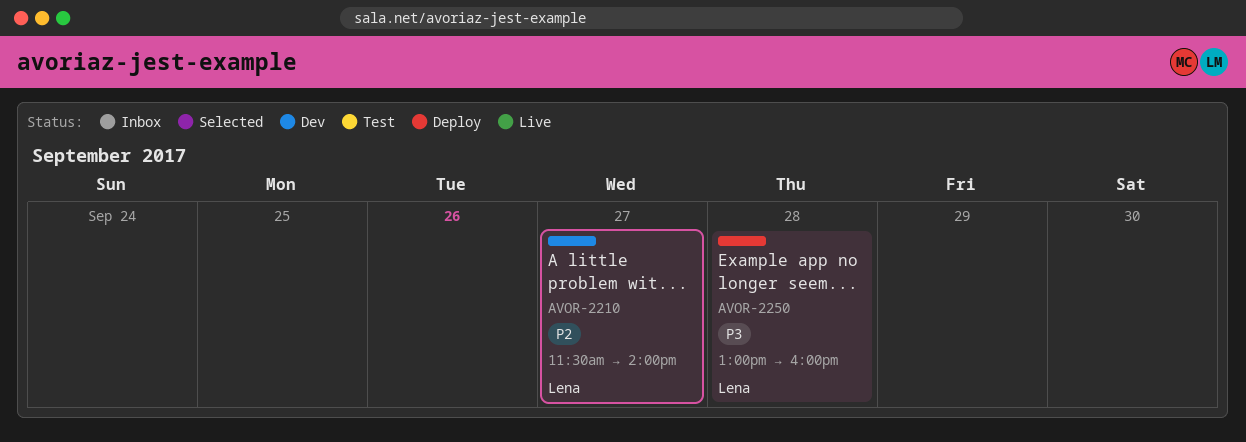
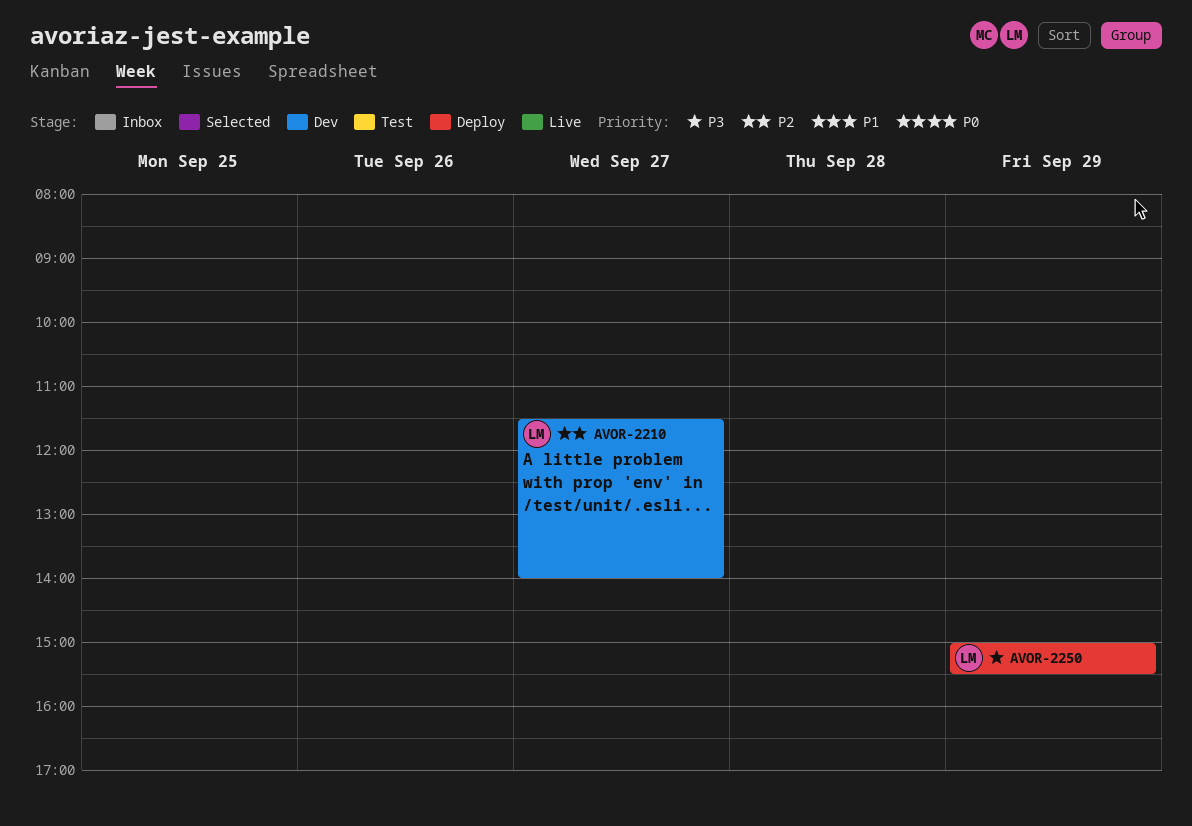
AVOR-2250, day: Sep 28 -> Sep 29
AVOR-2250, begins: 13:00 -> 15:00
AVOR-2250, ends: 16:00 -> 15:30

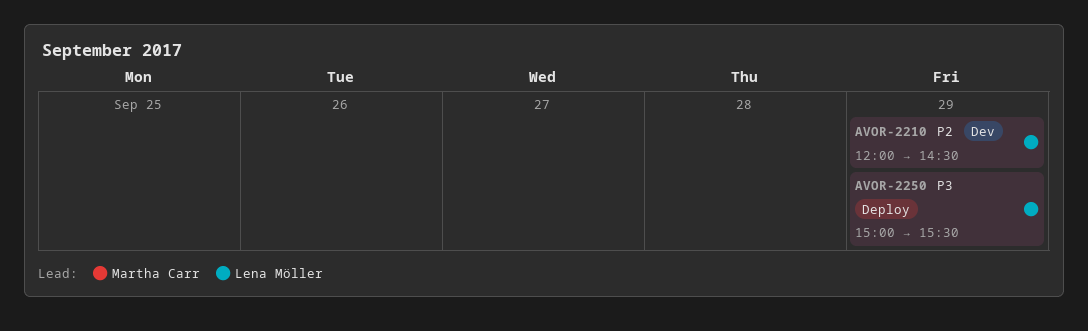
AVOR-2210, day: Sep 27 -> Sep 29
AVOR-2210, begins: 11:30 -> 12:00
AVOR-2210, ends: 14:00 -> 14:30

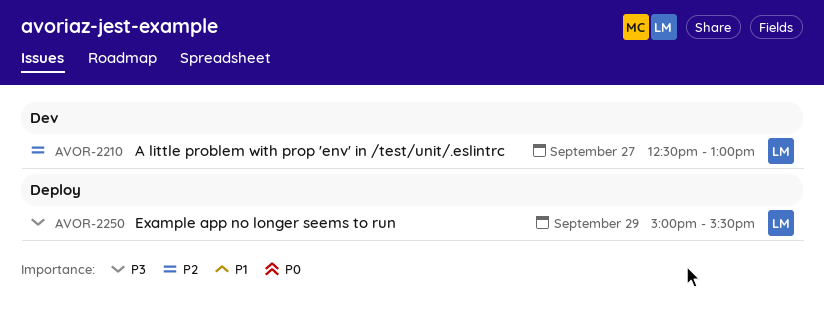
AVOR-2210, day: Sep 29 -> Sep 27
AVOR-2210, begins: 12:00 -> 12:30
AVOR-2210, ends: 14:30 -> 13:00

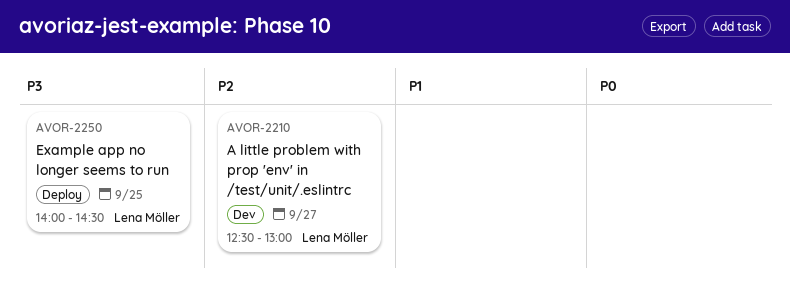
AVOR-2250, day: Sep 29 -> Sep 25
AVOR-2250, begins: 15:00 -> 14:00
AVOR-2250, ends: 15:30 -> 14:30

